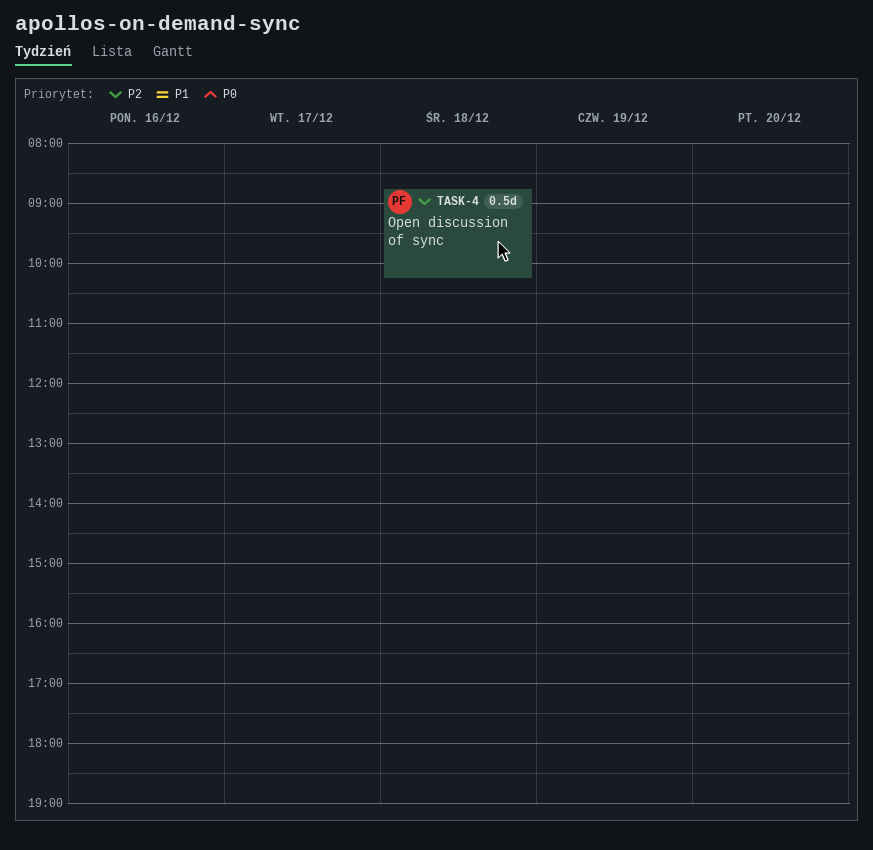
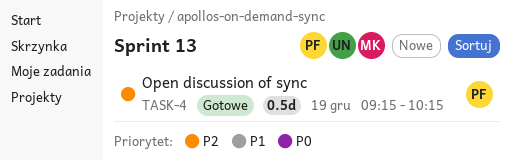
TASK-4, day: Dec 18 -> Dec 19
TASK-4, begins: 08:45 -> 09:15

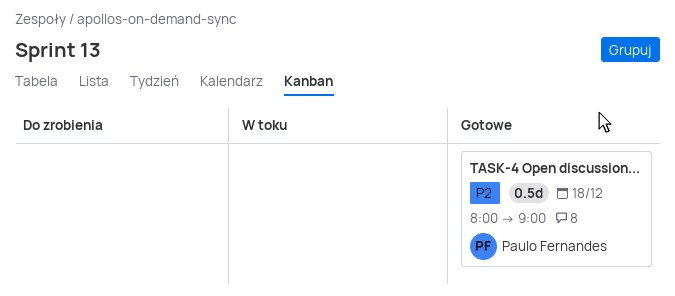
TASK-4, day: Dec 19 -> Dec 18
TASK-4, begins: 09:15 -> 08:00
TASK-4, ends: 10:15 -> 09:00

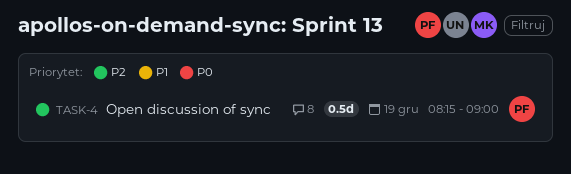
TASK-4, day: Dec 18 -> Dec 19
TASK-4, begins: 08:00 -> 08:15

